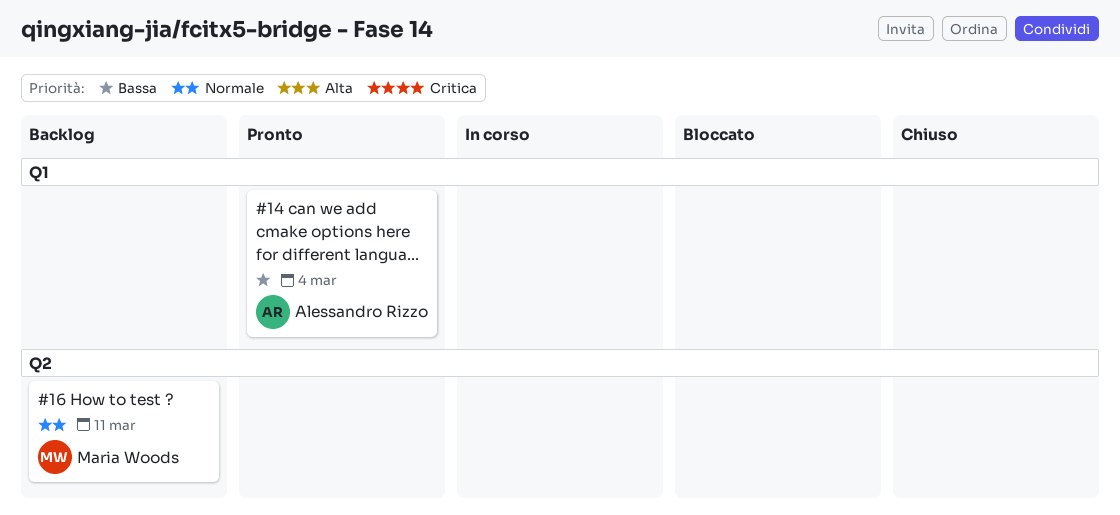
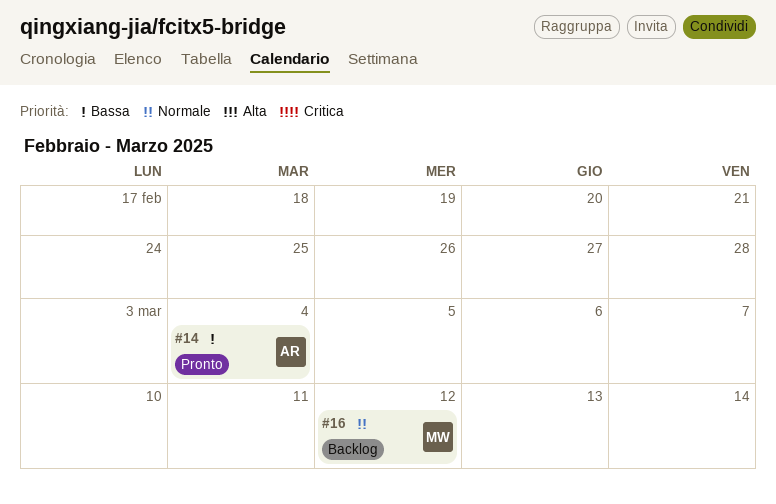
#16, due: Mar 11 -> Mar 12

